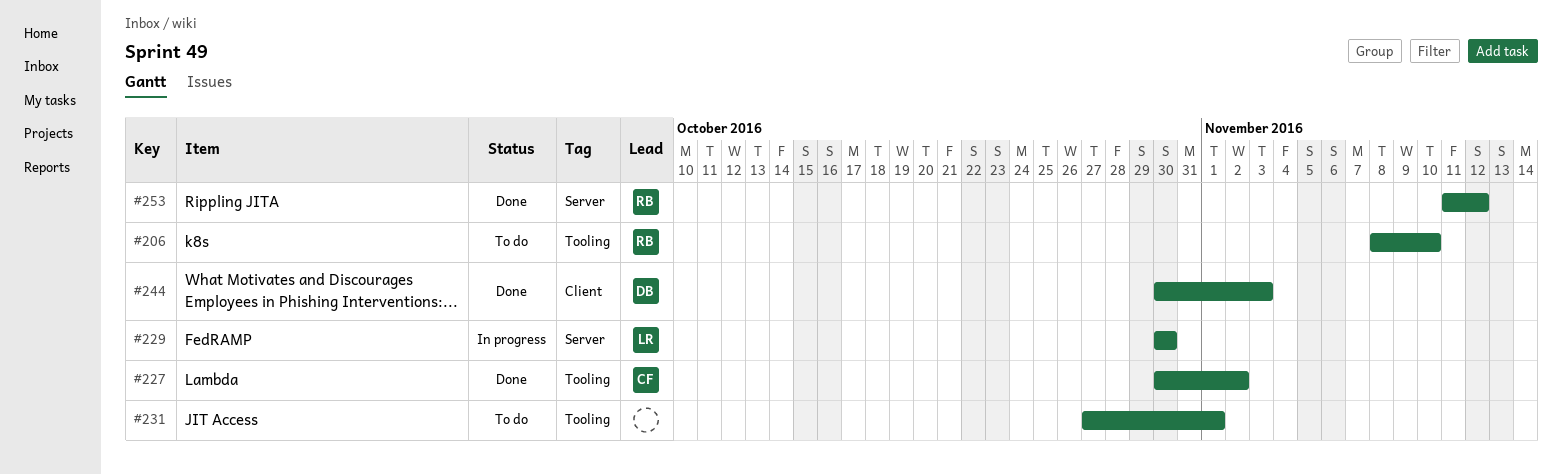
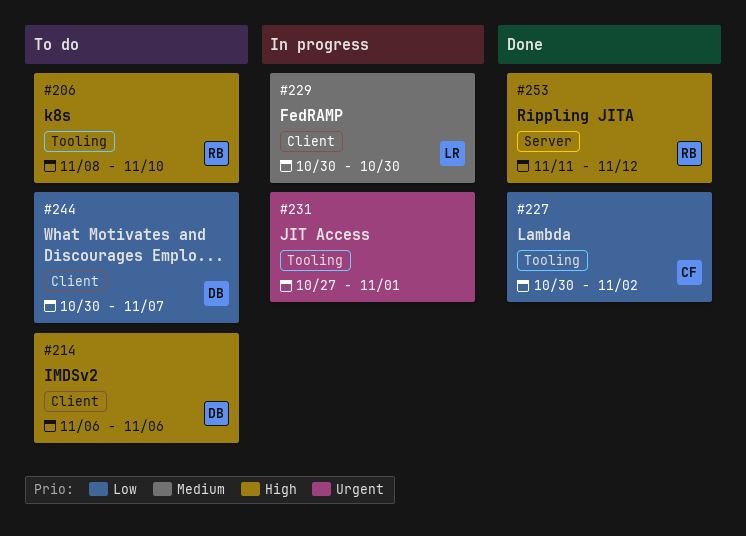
#214: none -> present
#229, label: Server -> Client
#231, status: To do -> In progress
#244, status: Done -> To do
#244, due: Nov 3 -> Nov 7

